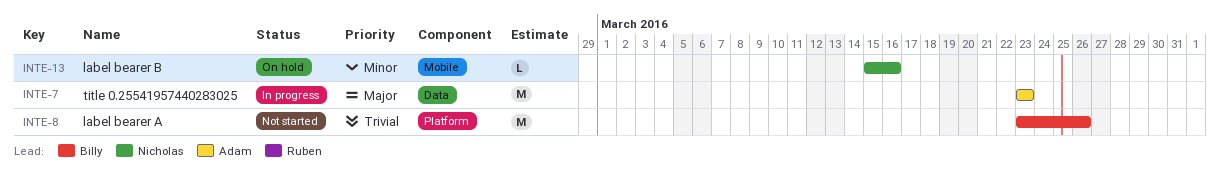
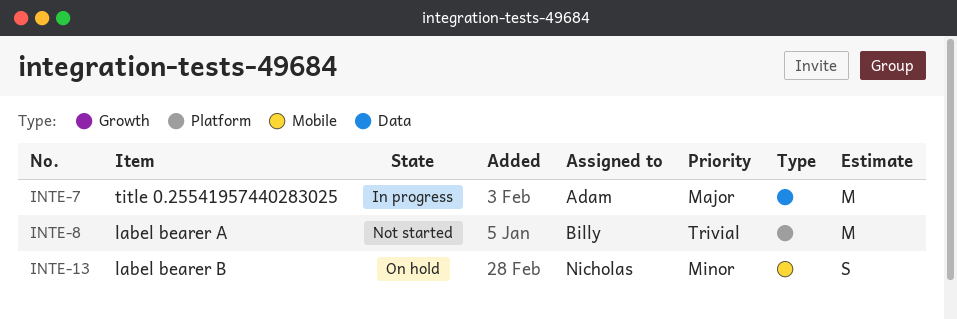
INTE-13, estimate: L -> S

